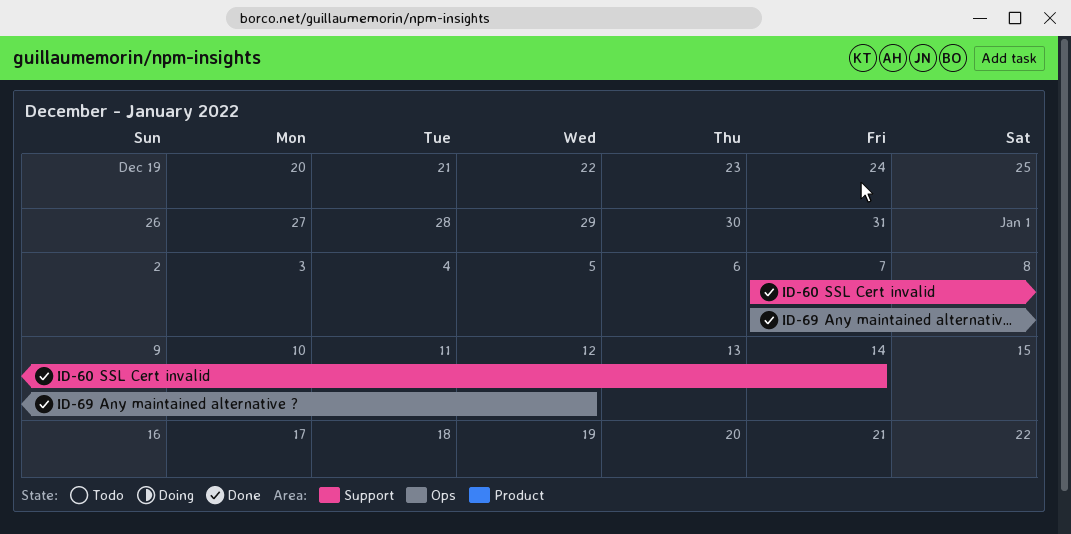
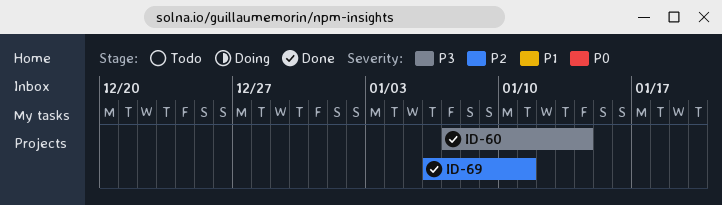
ID-69, start: Jan 7 -> Jan 6
ID-69, due: Jan 12 -> Jan 11

